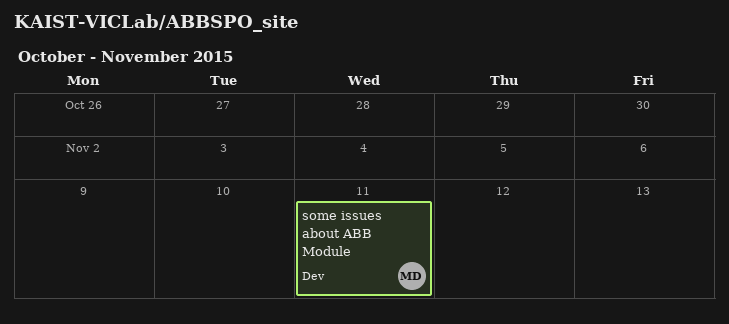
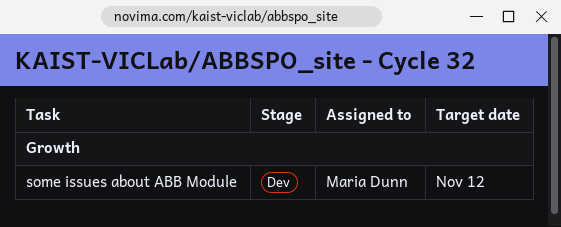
some issues about ABB Module, due: Nov 11 -> Nov 12

